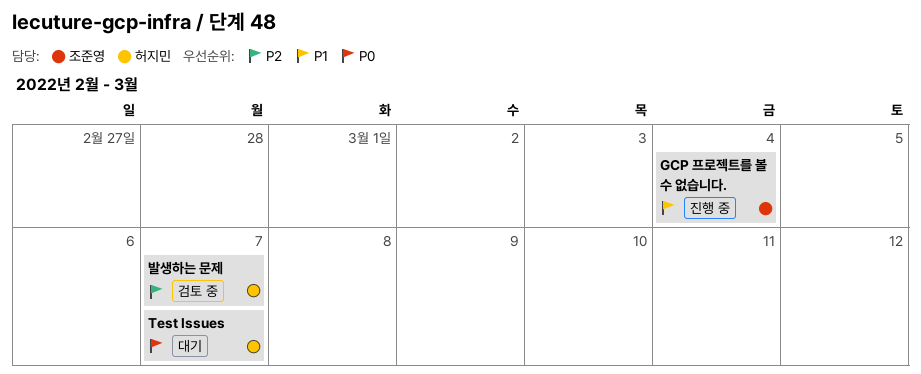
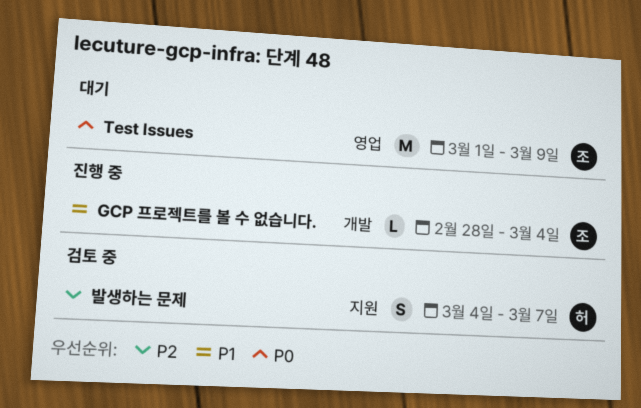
Test Issues, owner: 허지민 -> 조준영
Test Issues, due: Mar 7 -> Mar 9

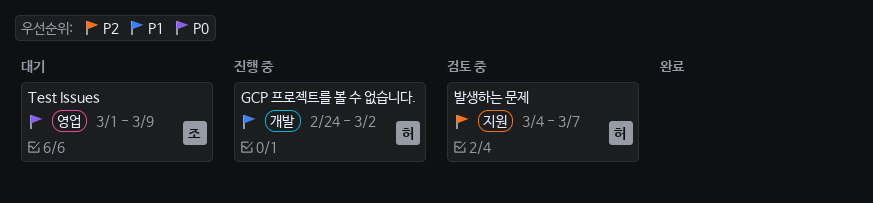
GCP 프로젝트를 볼 수 없습니다., owner: 조 -> 허
GCP 프로젝트를 볼 수 없습니다., start: Feb 28 -> Feb 24
GCP 프로젝트를 볼 수 없습니다., due: Mar 4 -> Mar 2

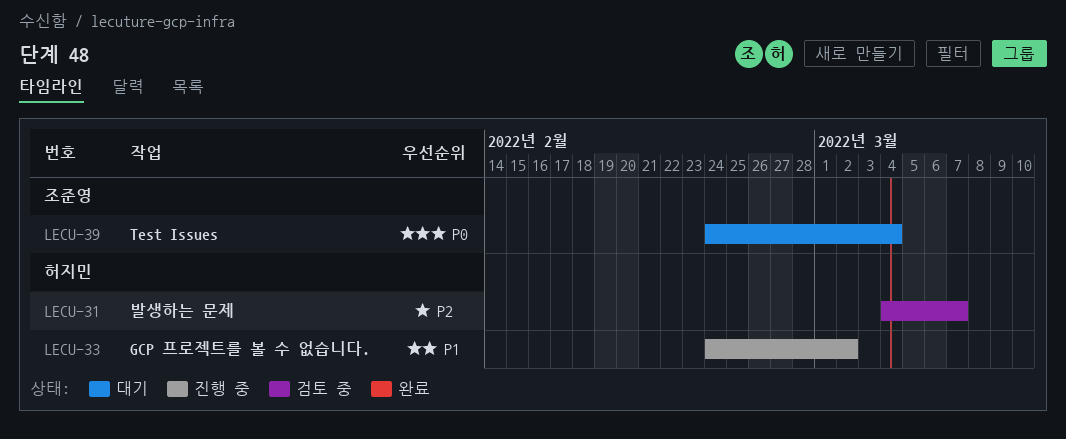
Test Issues, start: Mar 1 -> Feb 24
Test Issues, due: Mar 9 -> Mar 4

